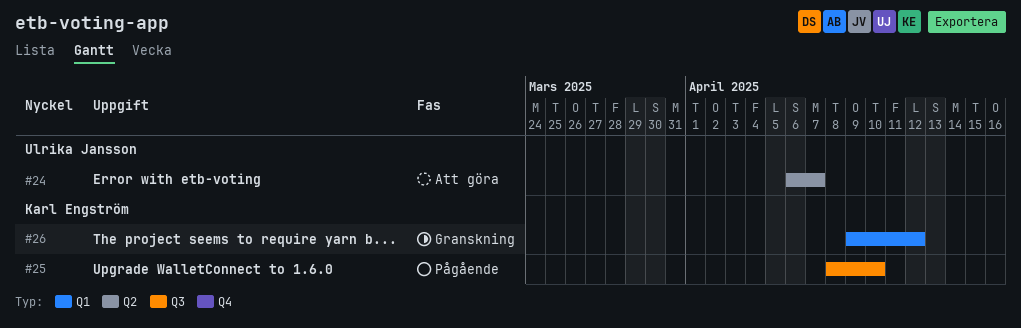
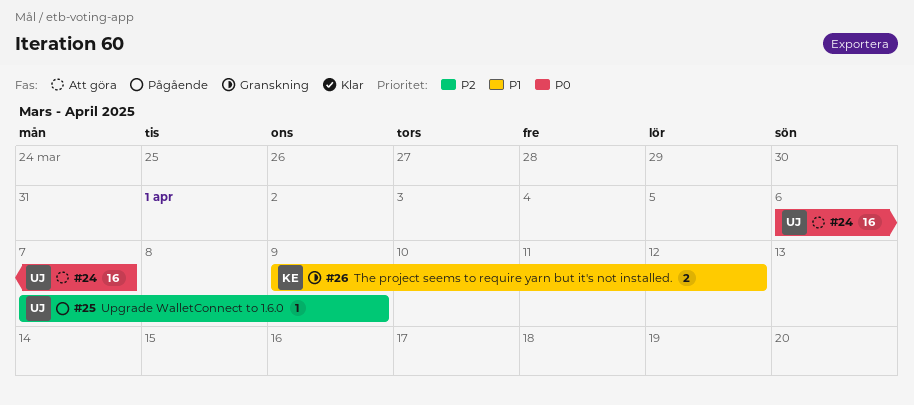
#25, owner: Karl Engström -> Ulrika Jansson
#25, start: Apr 8 -> Apr 7
#25, due: Apr 10 -> Apr 9

